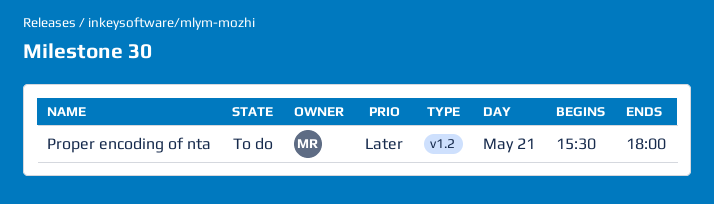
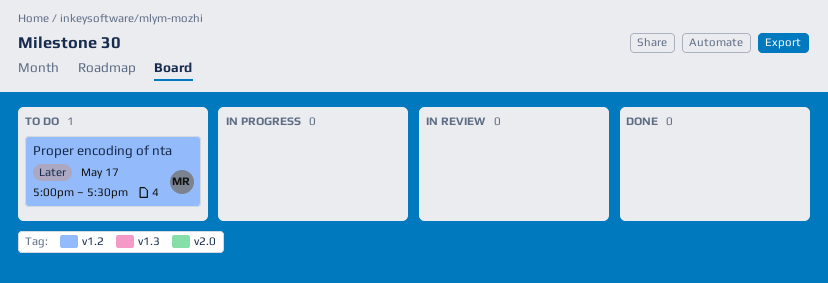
Proper encoding of nta, day: May 21 -> May 17
Proper encoding of nta, begins: 15:30 -> 17:00
Proper encoding of nta, ends: 18:00 -> 17:30

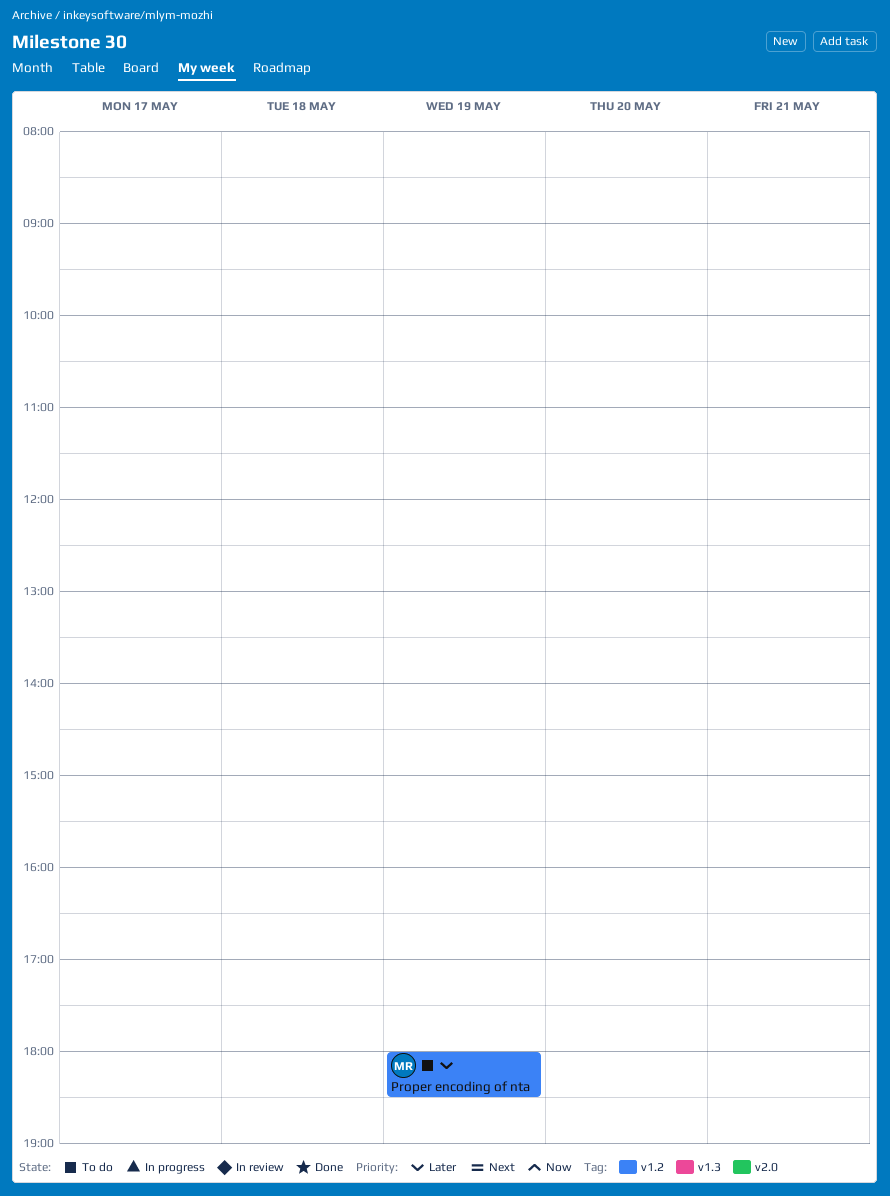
Proper encoding of nta, day: May 17 -> May 19
Proper encoding of nta, begins: 17:00 -> 18:00
Proper encoding of nta, ends: 17:30 -> 18:30

